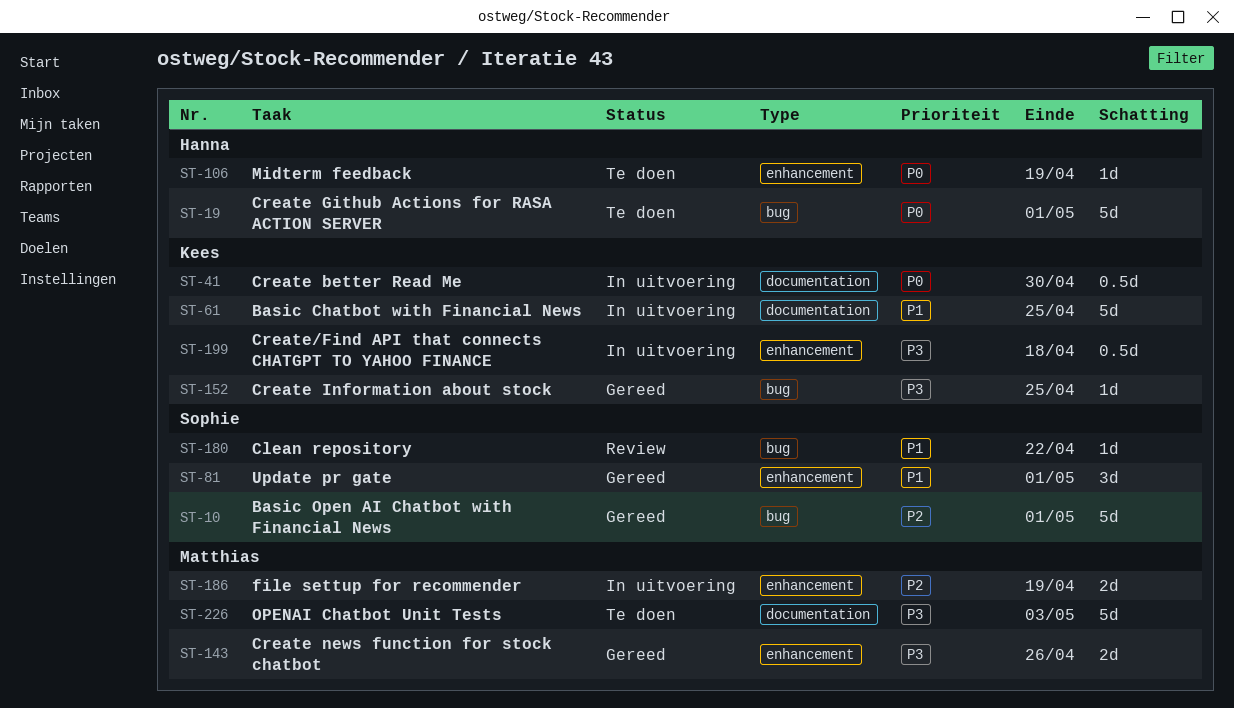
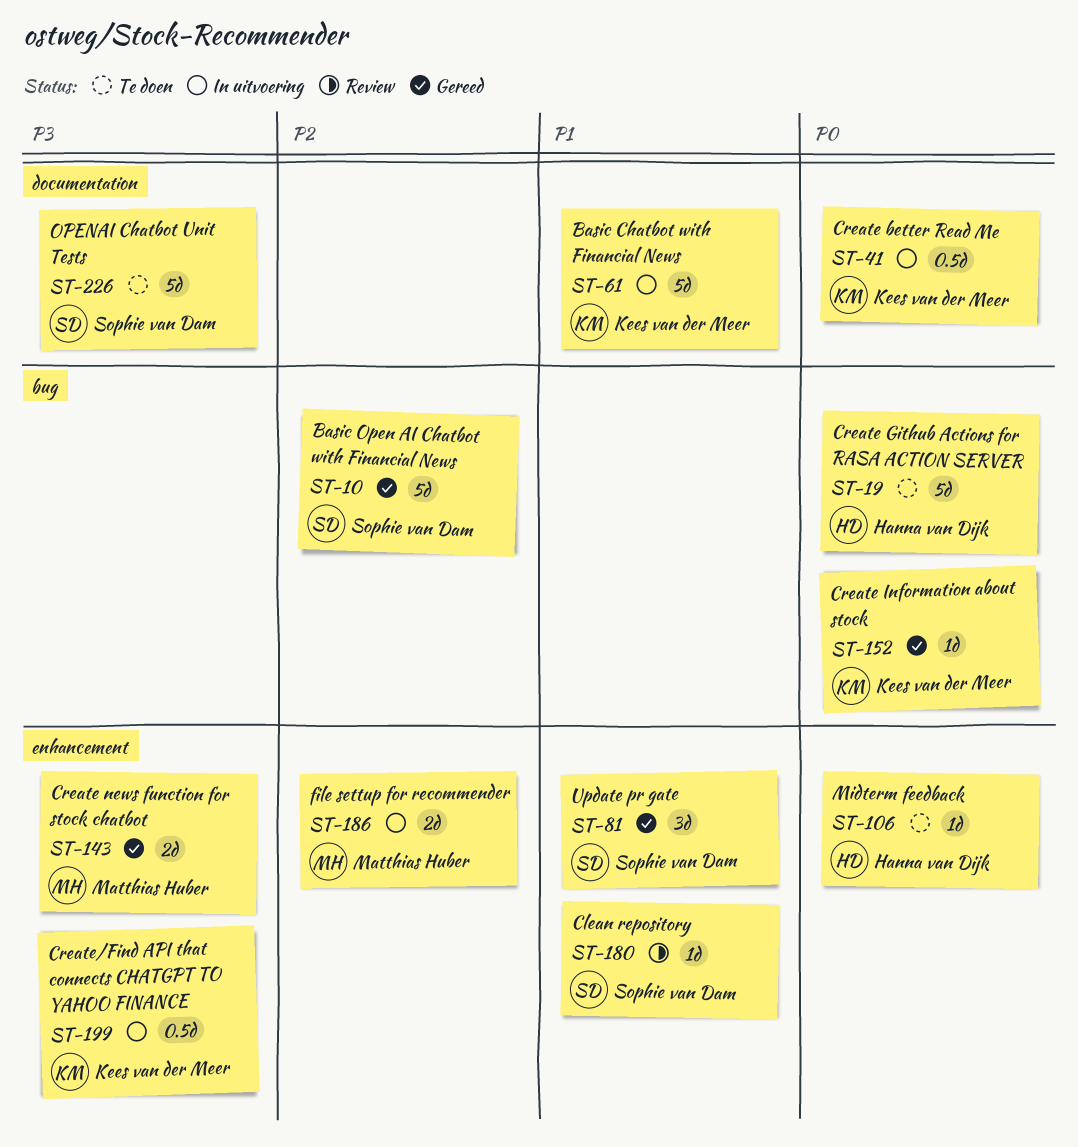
ST-152, priority: P3 -> P0
ST-180, label: bug -> enhancement
ST-226, owner: Matthias Huber -> Sophie van Dam

